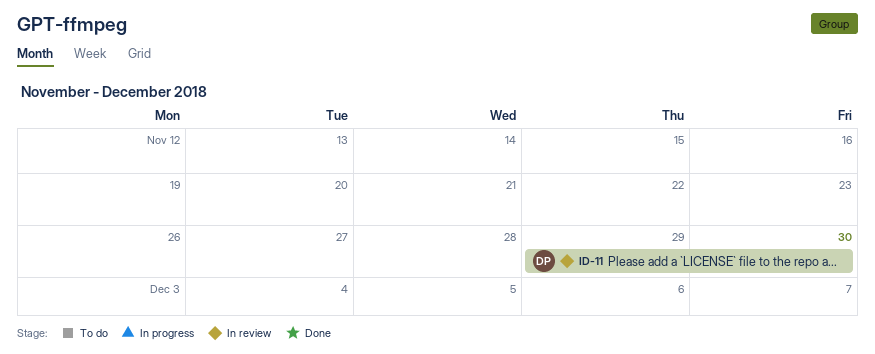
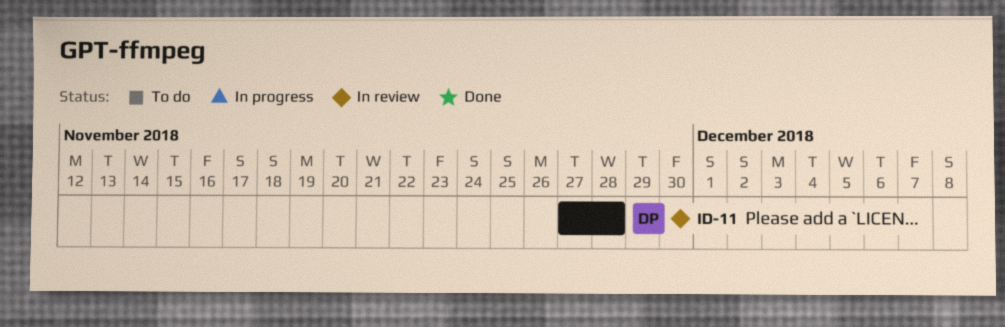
ID-11, start: Nov 29 -> Nov 27
ID-11, due: Nov 30 -> Nov 28

